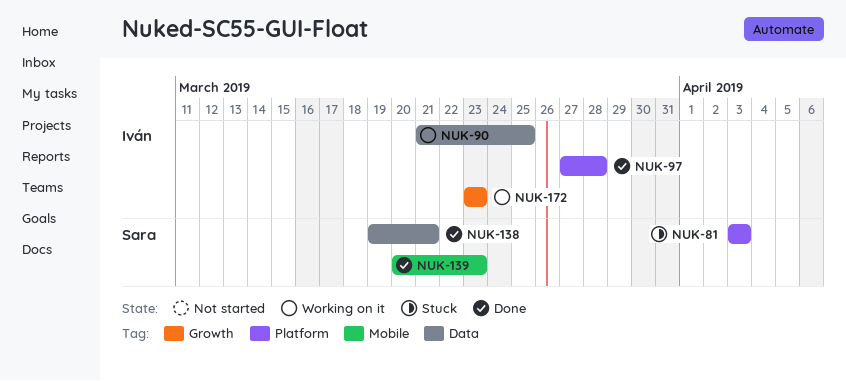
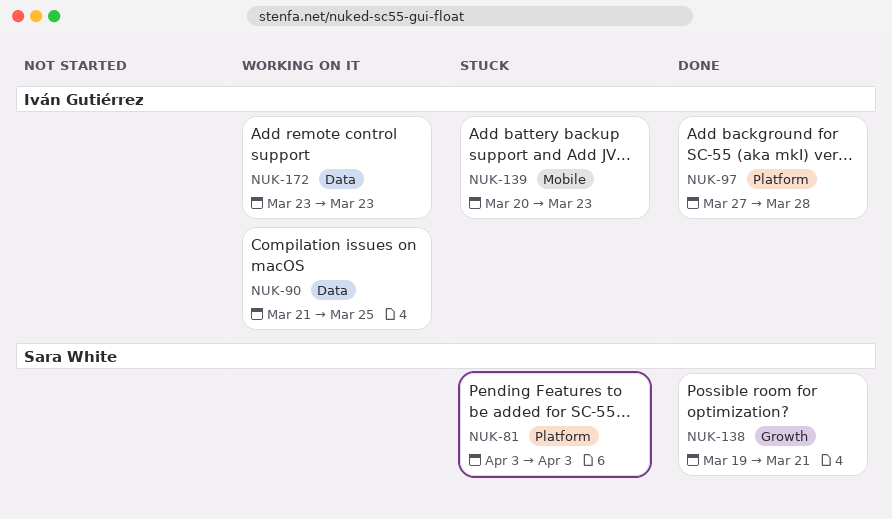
NUK-138, label: Data -> Growth
NUK-139, status: Done -> Stuck
NUK-139, owner: Sara White -> Iván Gutiérrez
NUK-172, label: Growth -> Data

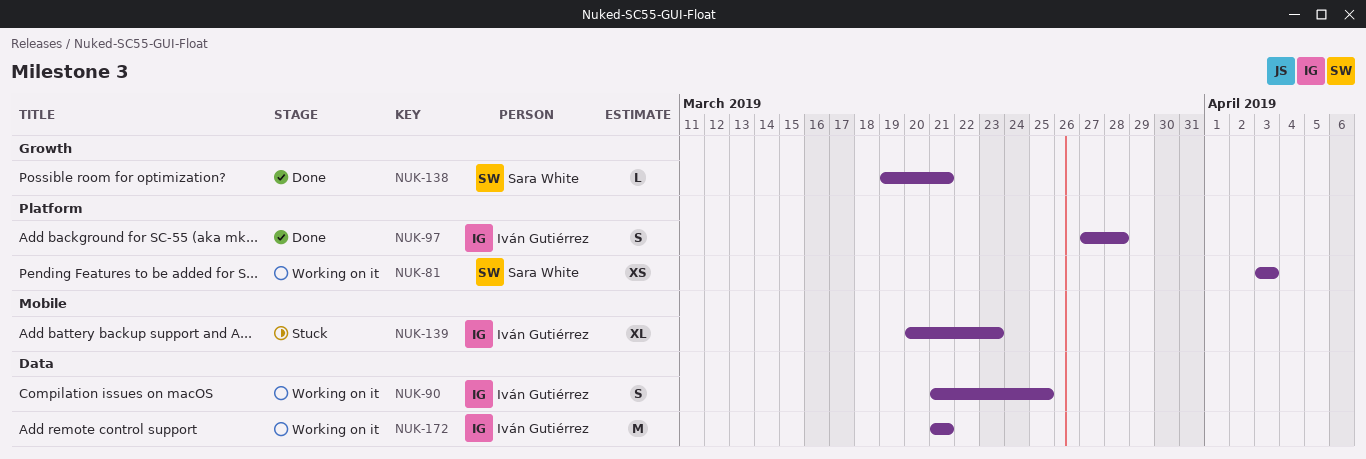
NUK-81, status: Stuck -> Working on it
NUK-172, start: Mar 23 -> Mar 21
NUK-172, due: Mar 23 -> Mar 21

